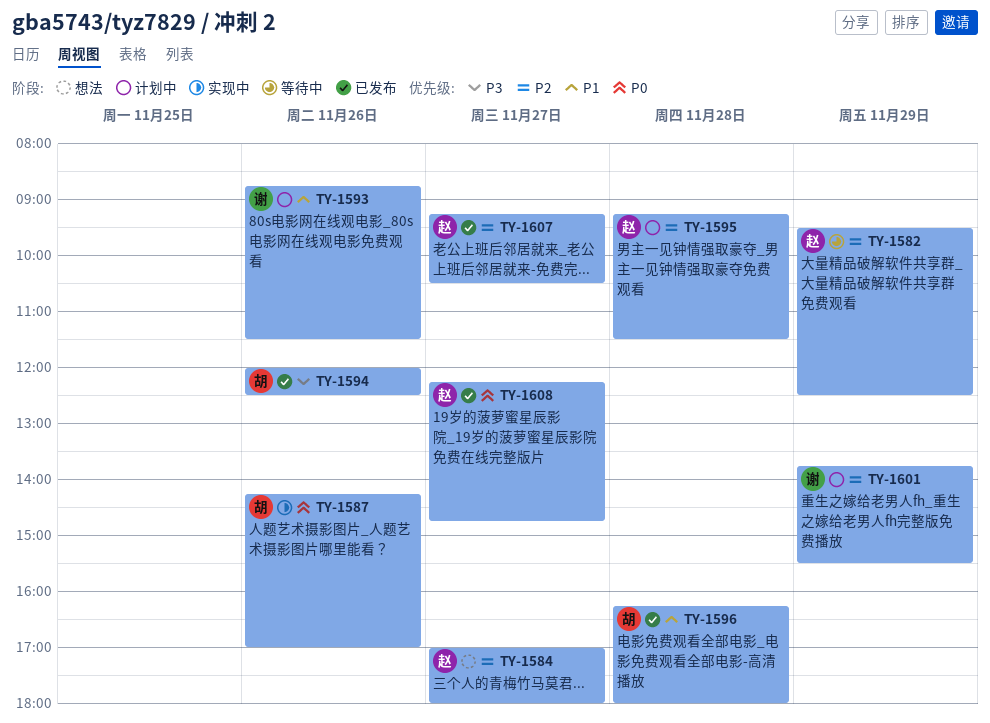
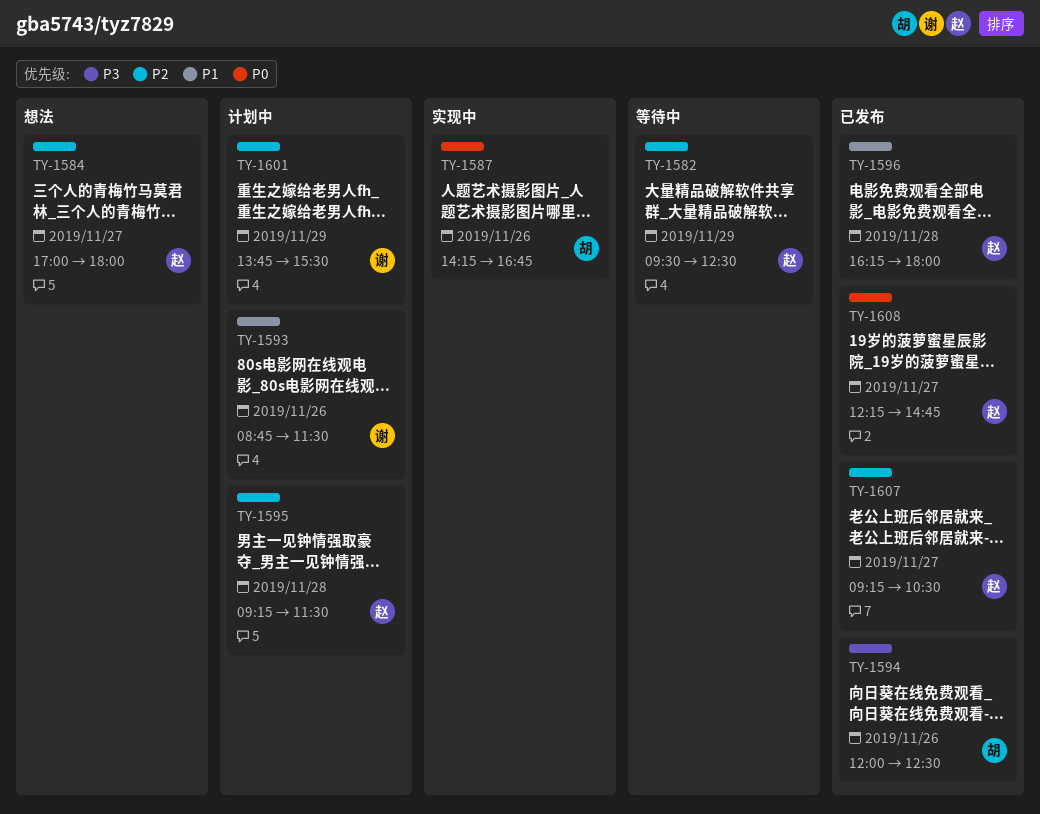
TY-1587, ends: 17:00 -> 16:45
TY-1596, owner: 胡 -> 赵

